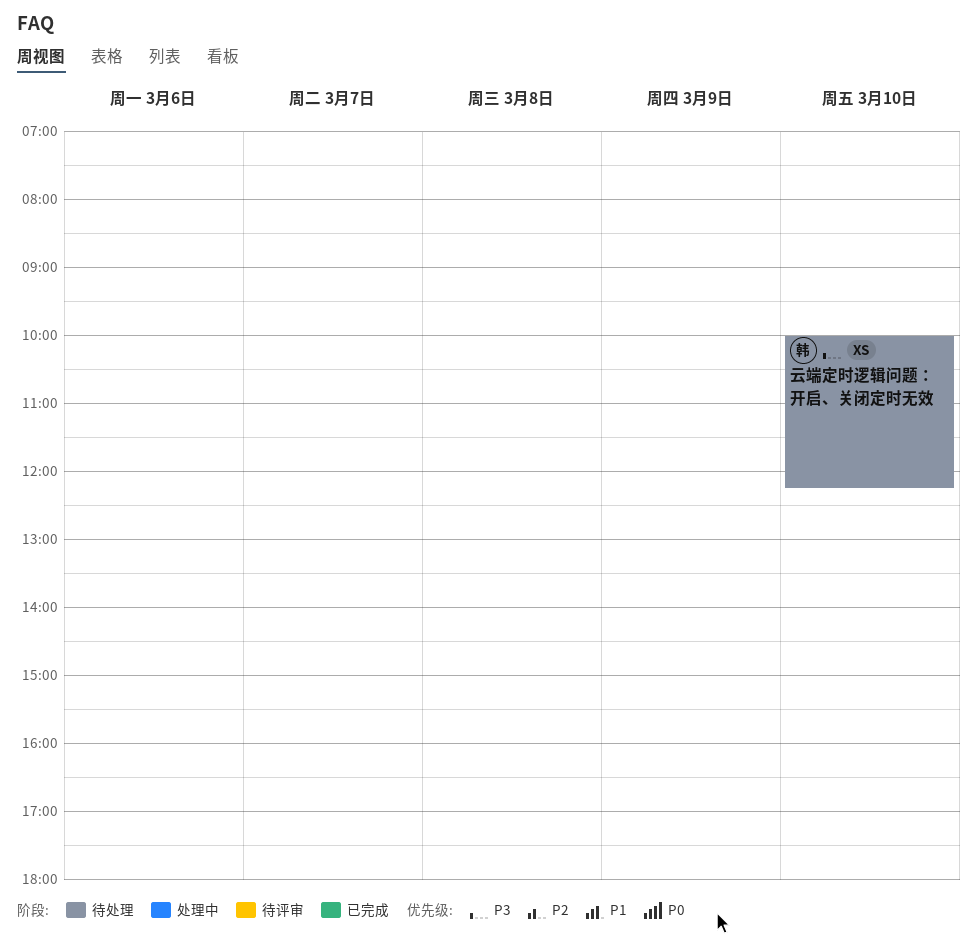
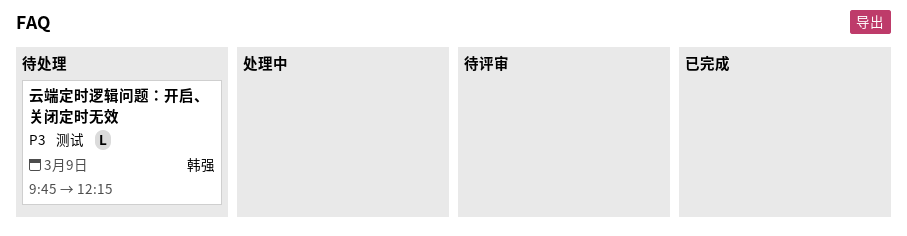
云端定时逻辑问题：开启、关闭定时无效, estimate: XS -> L
云端定时逻辑问题：开启、关闭定时无效, day: Mar 10 -> Mar 9
云端定时逻辑问题：开启、关闭定时无效, begins: 10:00 -> 09:45

